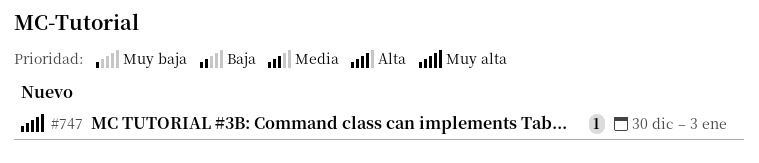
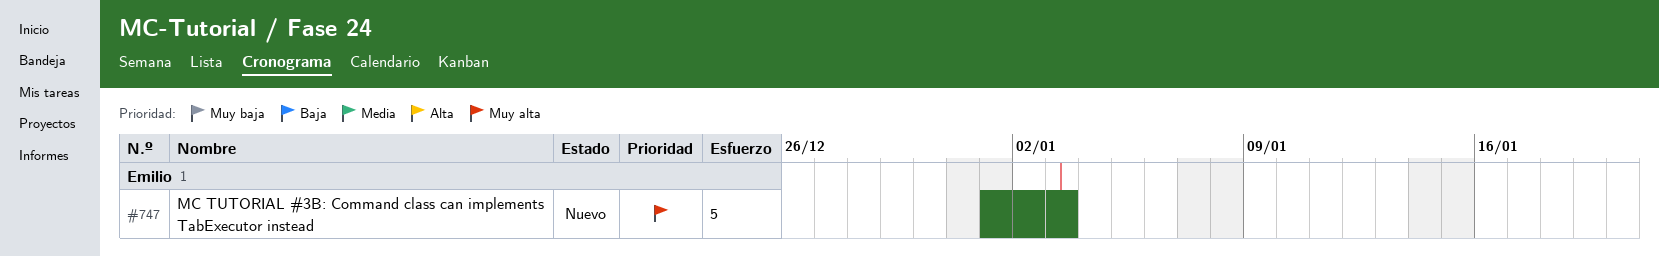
#747, estimate: 1 -> 5
#747, start: Dec 30 -> Jan 1

